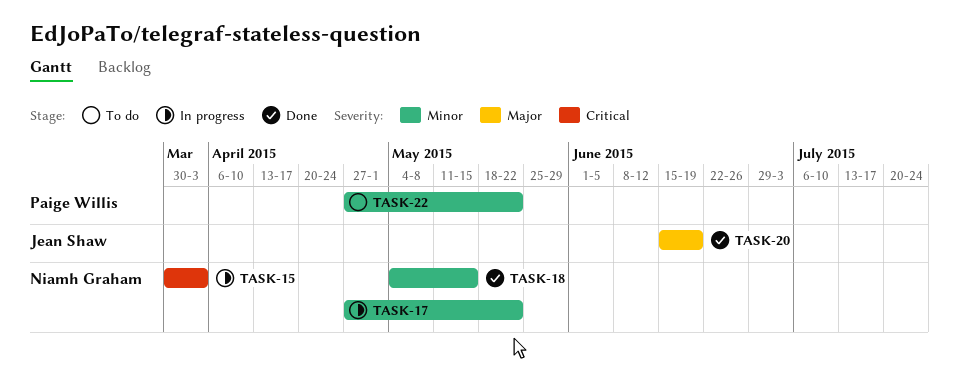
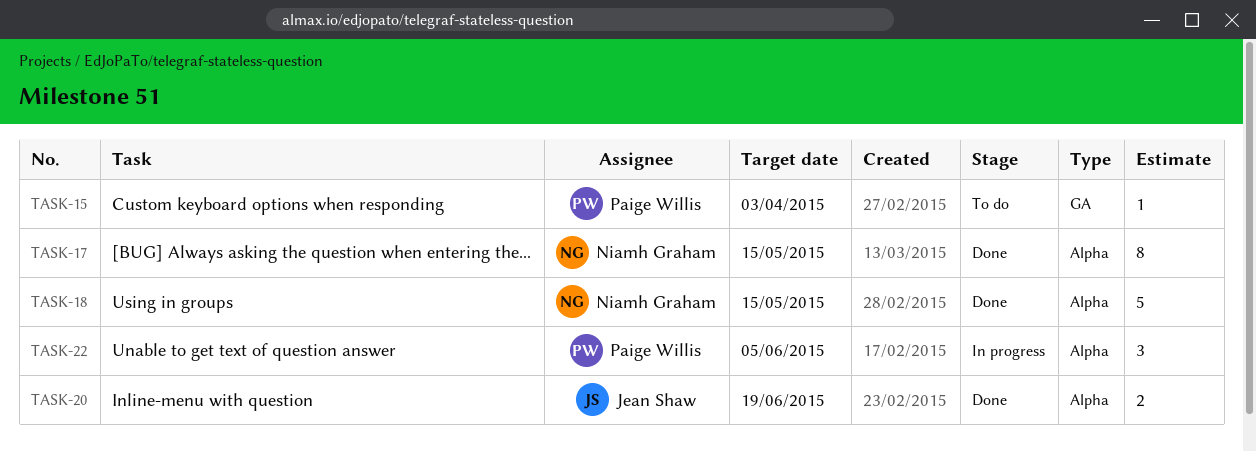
TASK-15, status: In progress -> To do
TASK-15, owner: Niamh Graham -> Paige Willis
TASK-17, status: In progress -> Done
TASK-17, due: May 22 -> May 15
TASK-22, status: To do -> In progress
TASK-22, due: May 22 -> Jun 5

